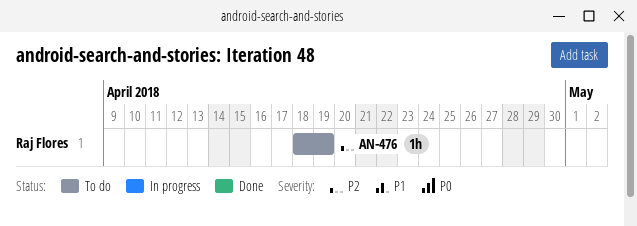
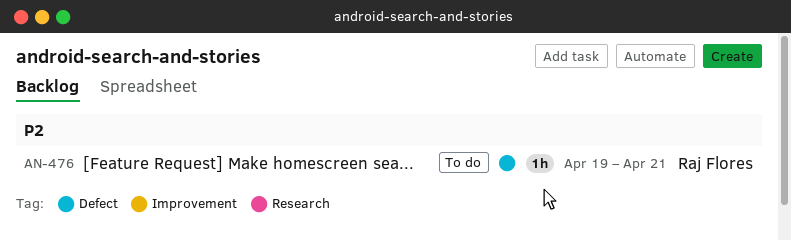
AN-476, start: Apr 18 -> Apr 19
AN-476, due: Apr 19 -> Apr 21

